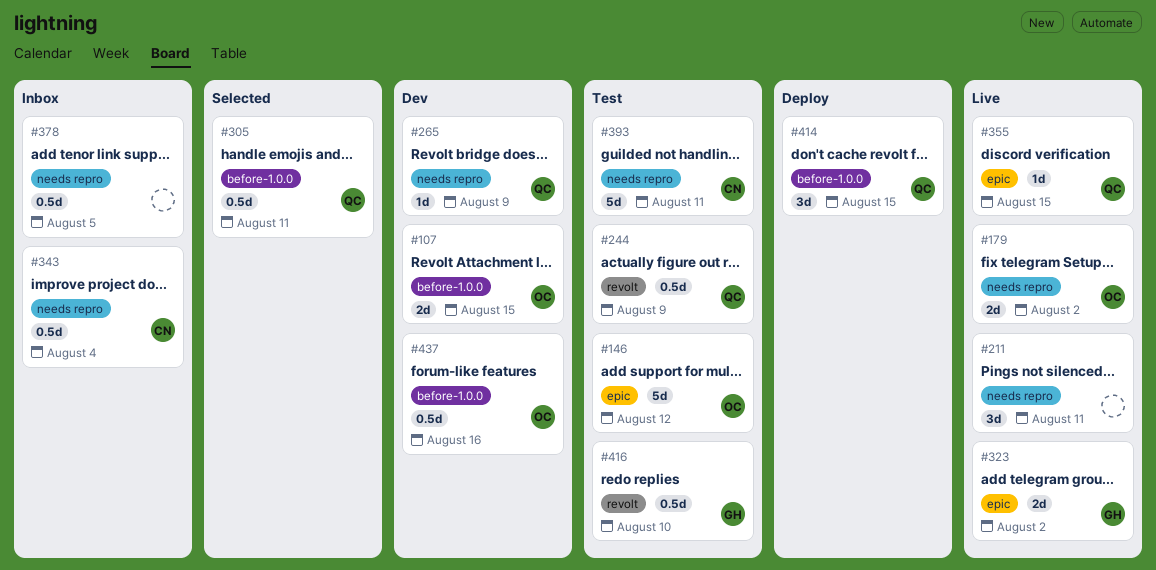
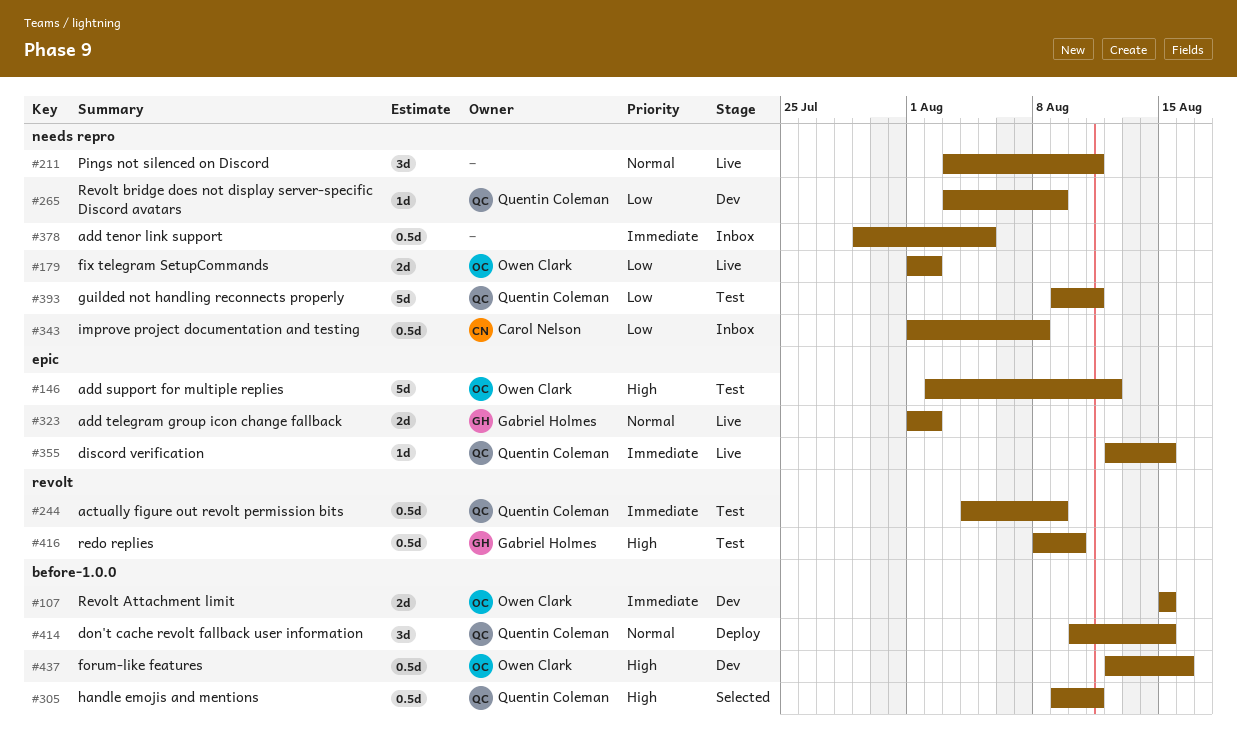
#343, due: Aug 4 -> Aug 8
#393, owner: Carol Nelson -> Quentin Coleman

